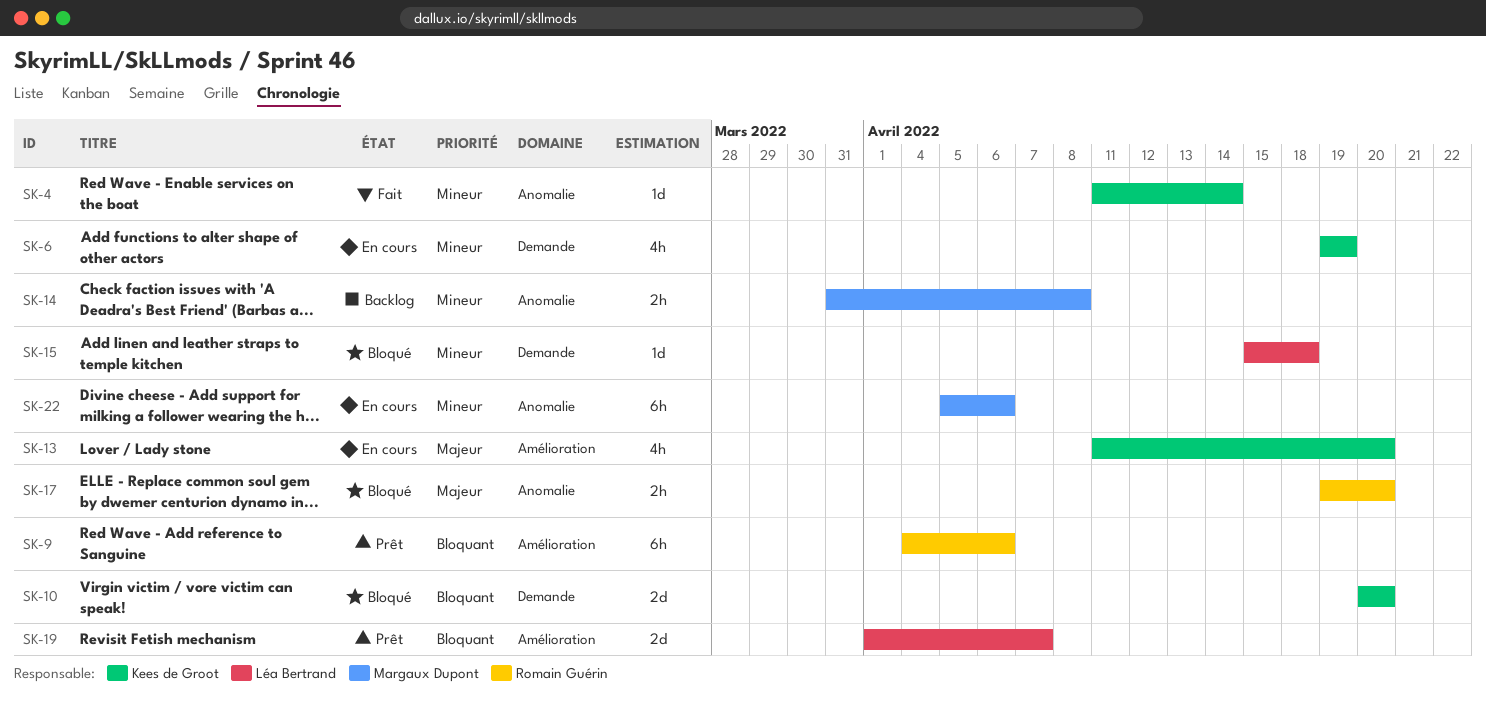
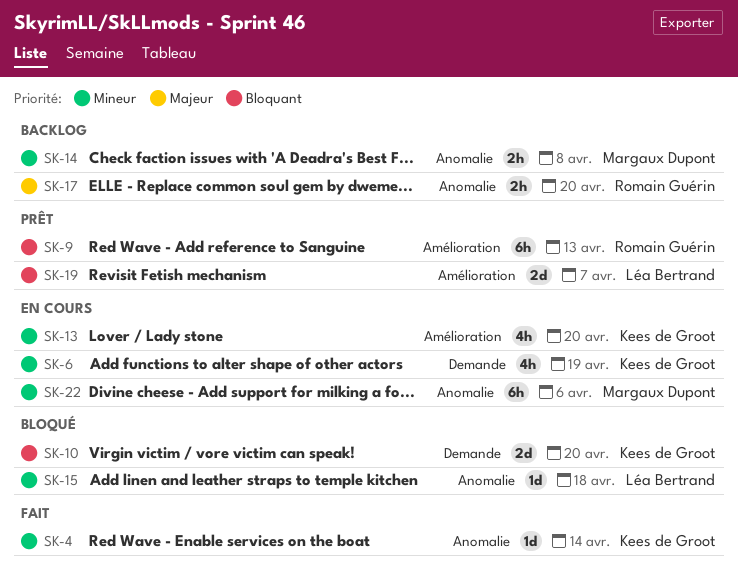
SK-9, due: Apr 6 -> Apr 13
SK-13, priority: Majeur -> Mineur
SK-15, label: Demande -> Anomalie
SK-17, status: Bloqué -> Backlog

